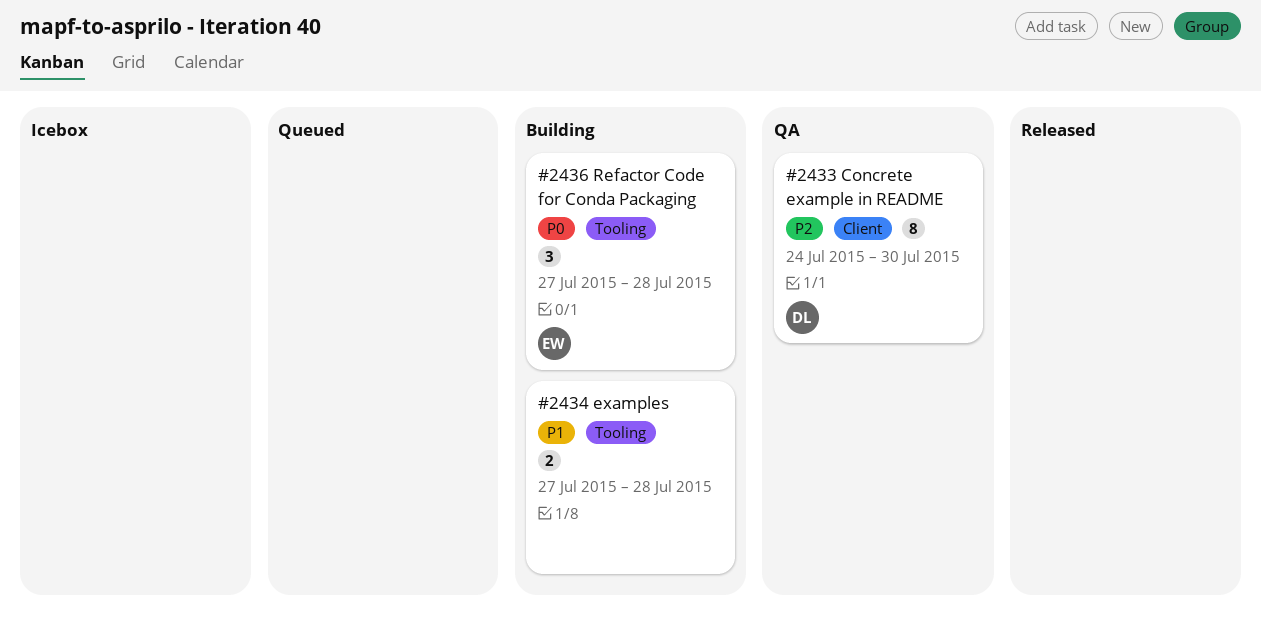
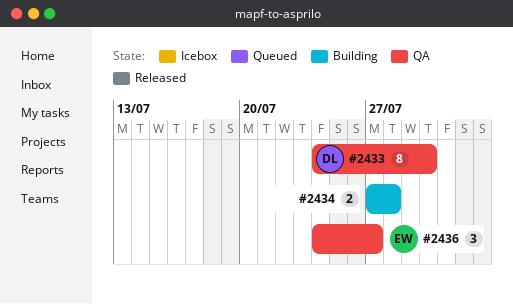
#2436, status: Building -> QA
#2436, start: Jul 27 -> Jul 24
#2436, due: Jul 28 -> Jul 27

